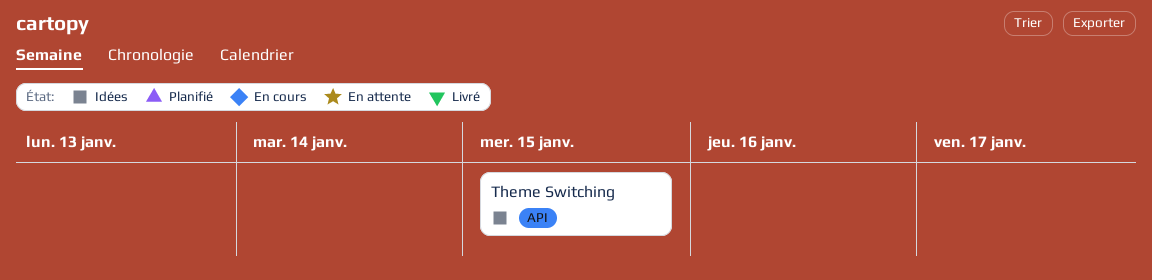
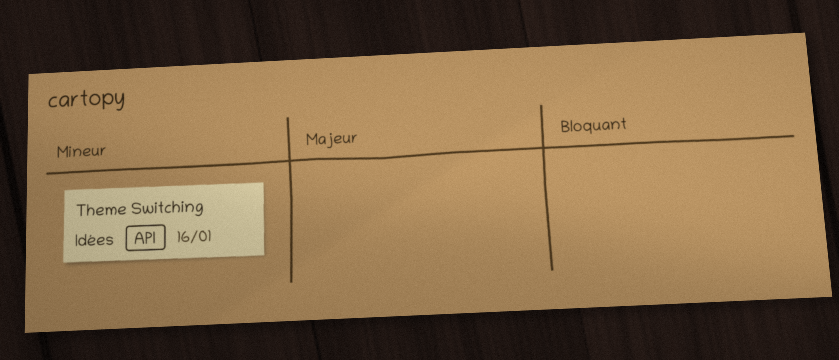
Theme Switching, due: Jan 15 -> Jan 16

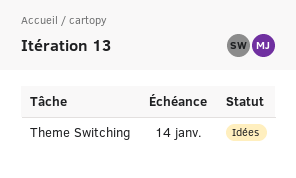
Theme Switching, due: Jan 16 -> Jan 14

